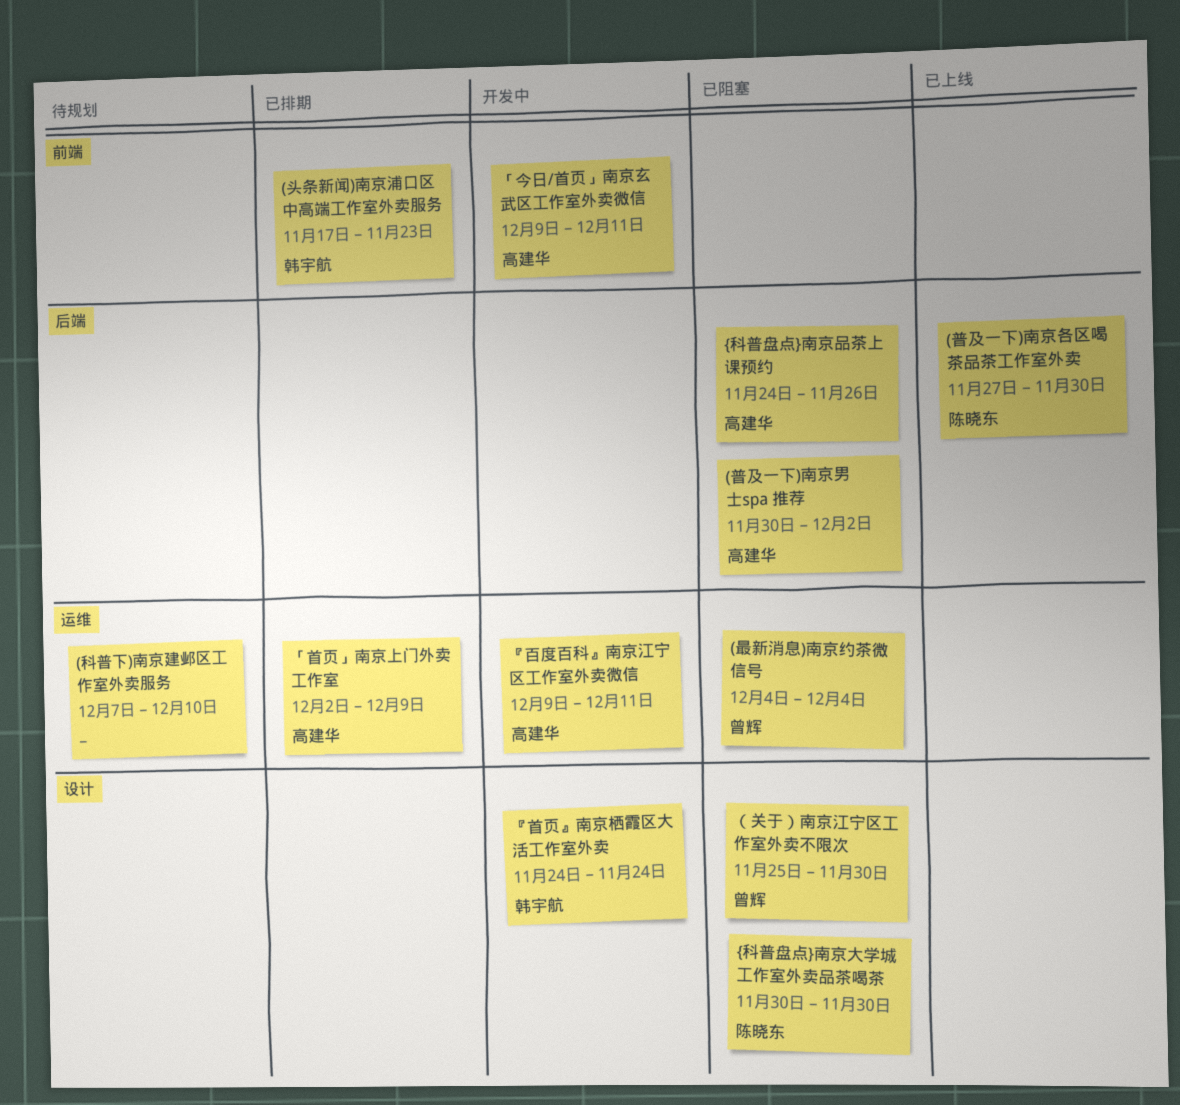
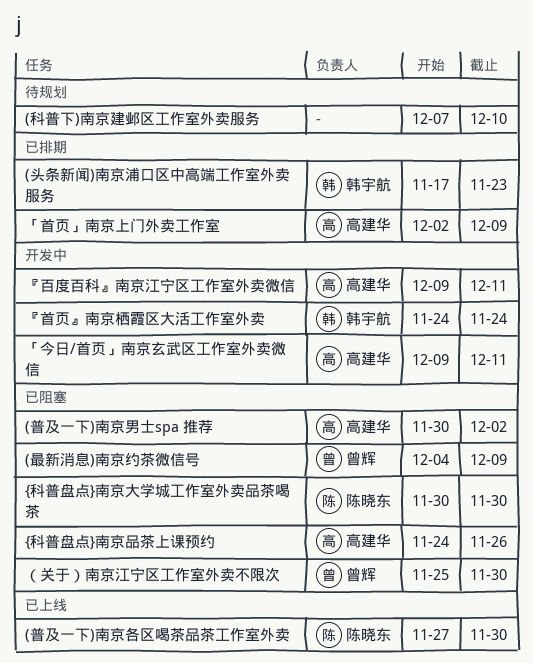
(最新消息)南京约茶微信号, due: Dec 4 -> Dec 9

